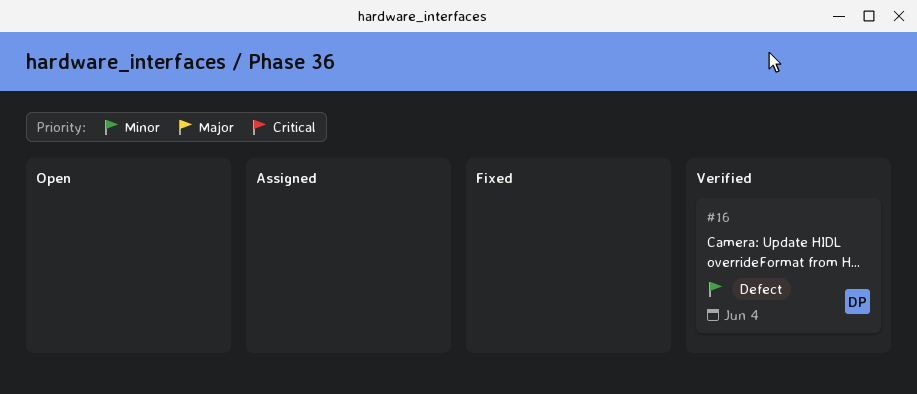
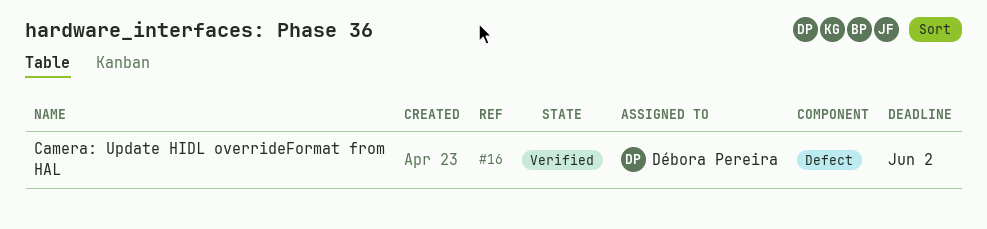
#16, due: Jun 4 -> Jun 2

